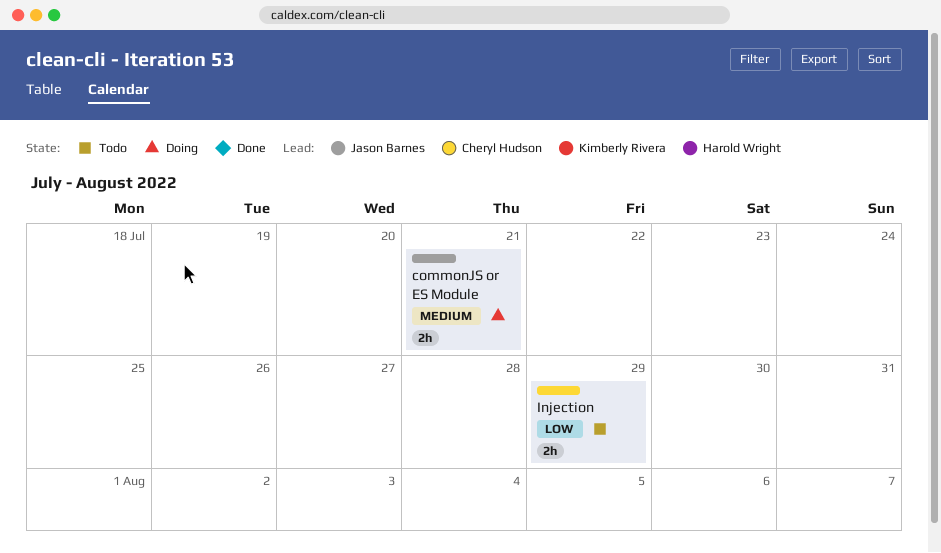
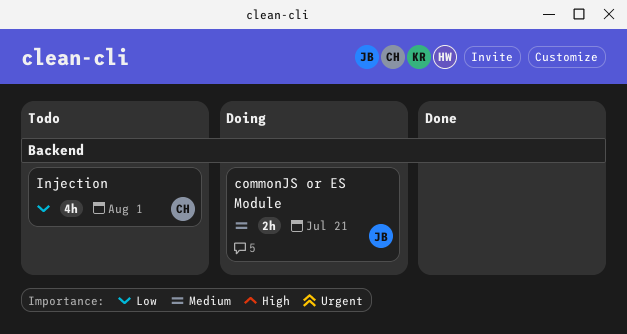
Injection, estimate: 2h -> 4h
Injection, due: Jul 29 -> Aug 1

